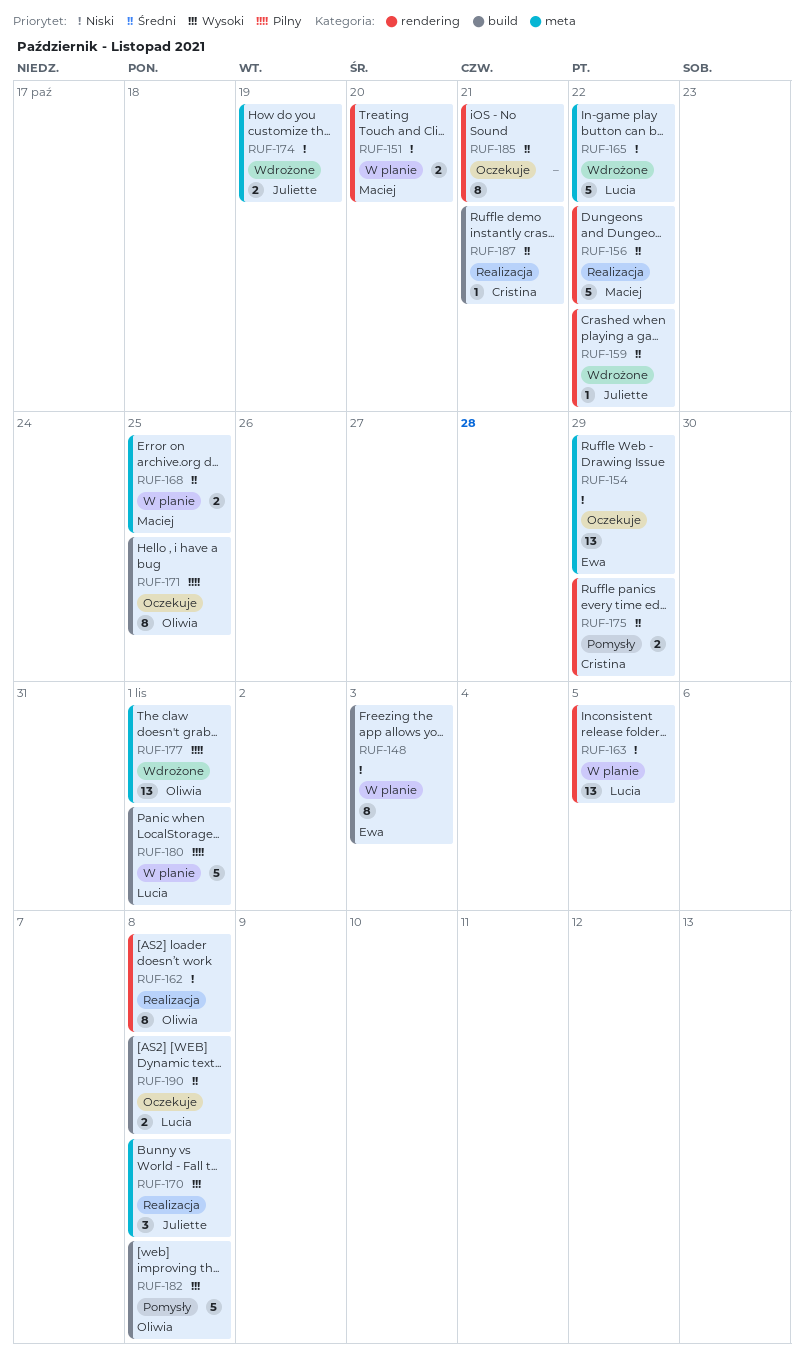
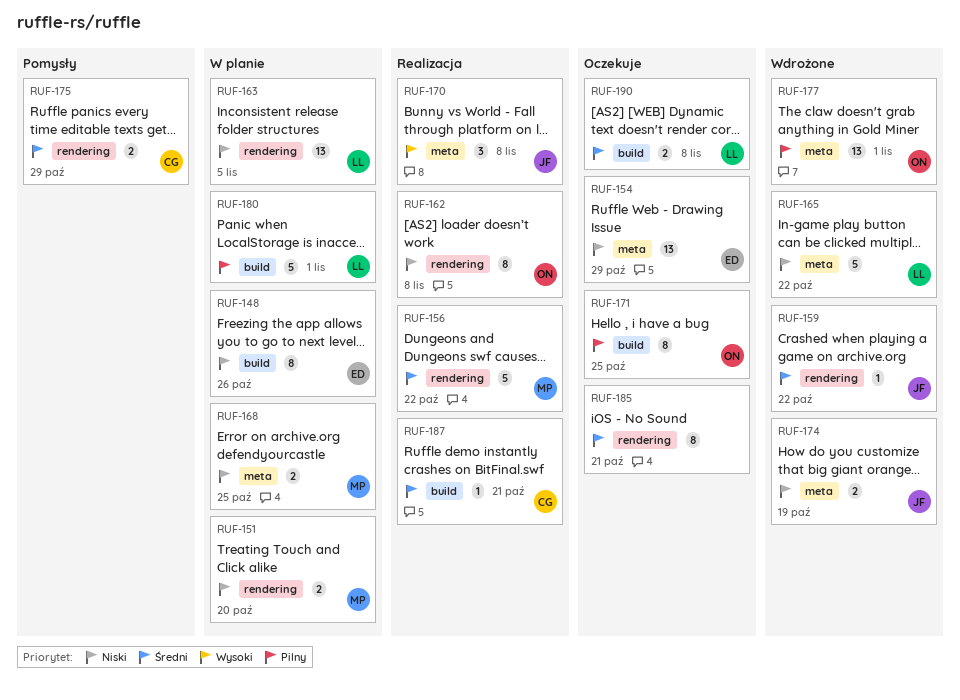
RUF-148, due: Nov 3 -> Oct 26
RUF-168, priority: Średni -> Niski
RUF-182: present -> none

